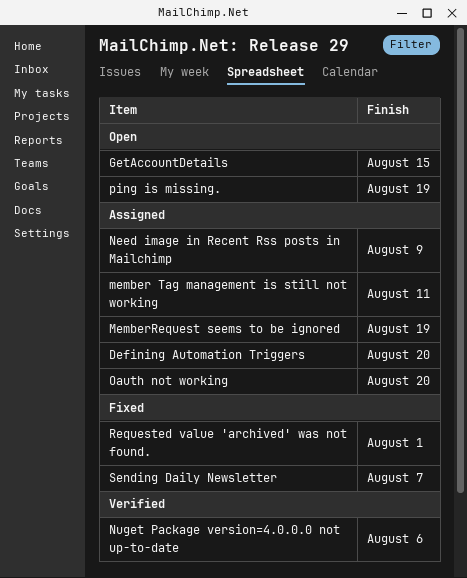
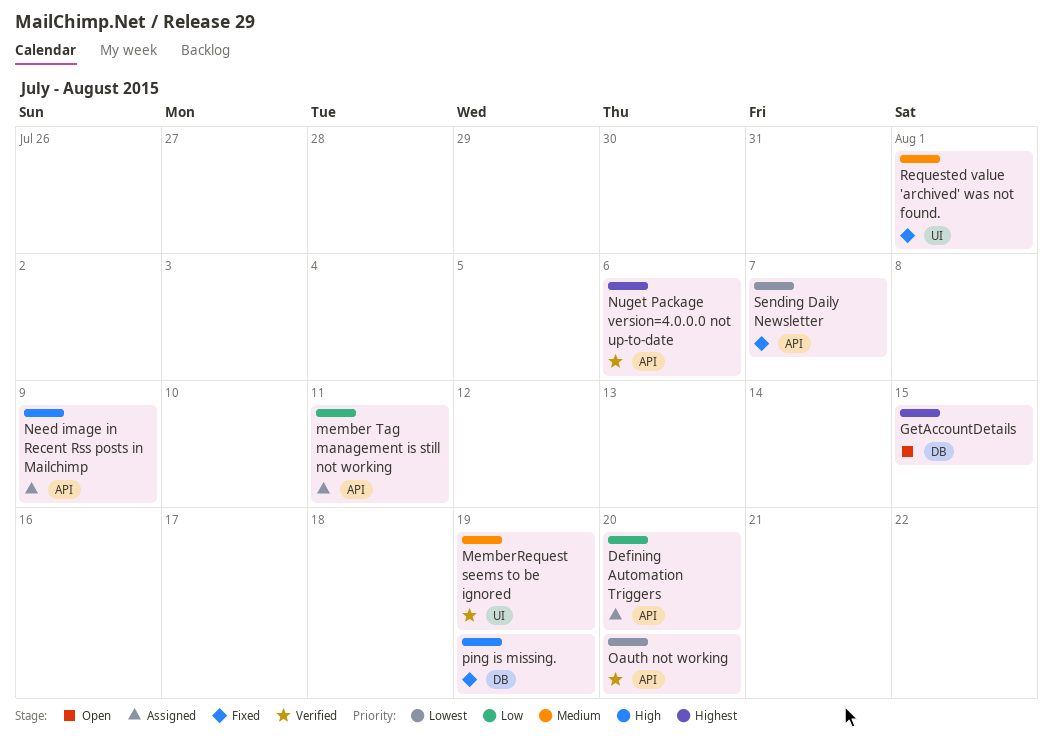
MemberRequest seems to be ignored, status: Assigned -> Verified
Oauth not working, status: Assigned -> Verified
ping is missing., status: Open -> Fixed

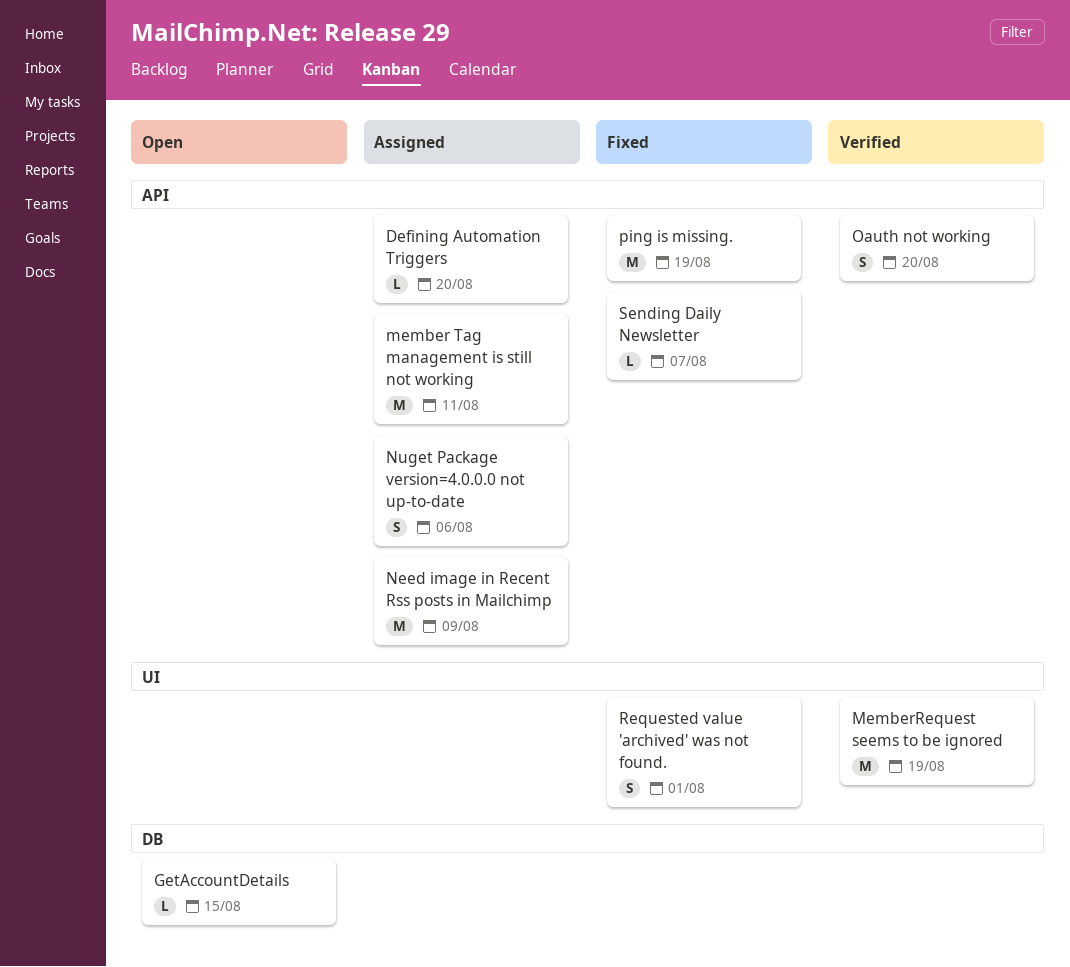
Nuget Package version=4.0.0.0 not up-to-date, status: Verified -> Assigned
ping is missing., label: DB -> API

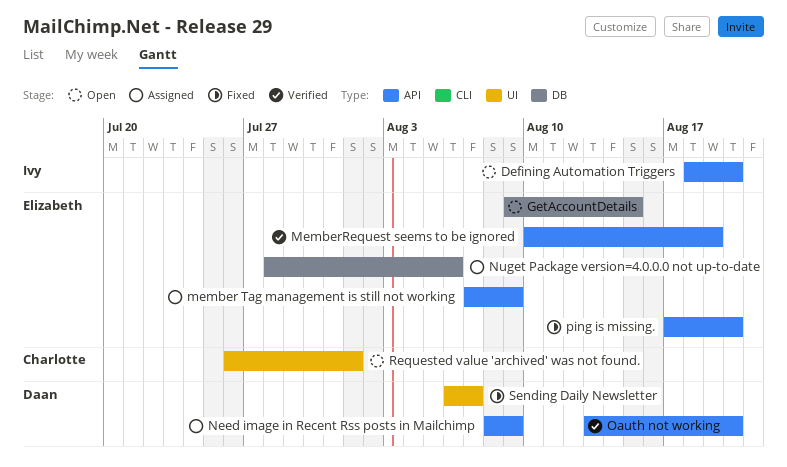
Defining Automation Triggers, status: Assigned -> Open
member Tag management is still not working, due: Aug 11 -> Aug 9
MemberRequest seems to be ignored, label: UI -> API
Nuget Package version=4.0.0.0 not up-to-date, label: API -> DB
ping is missing., due: Aug 19 -> Aug 20
Requested value 'archived' was not found., status: Fixed -> Open
Sending Daily Newsletter, label: API -> UI

